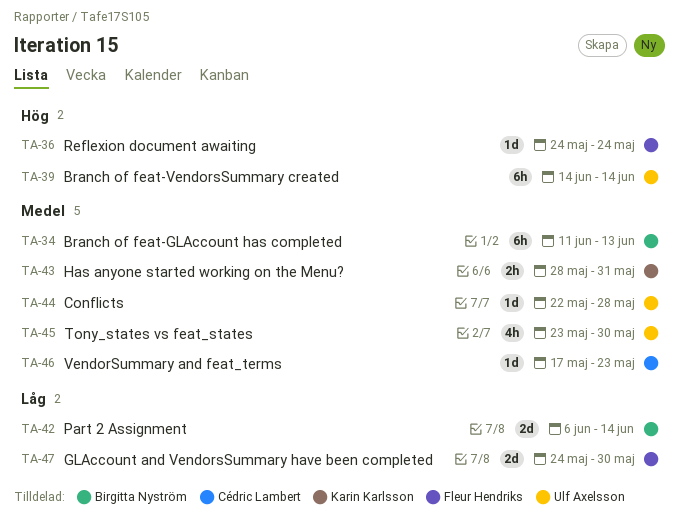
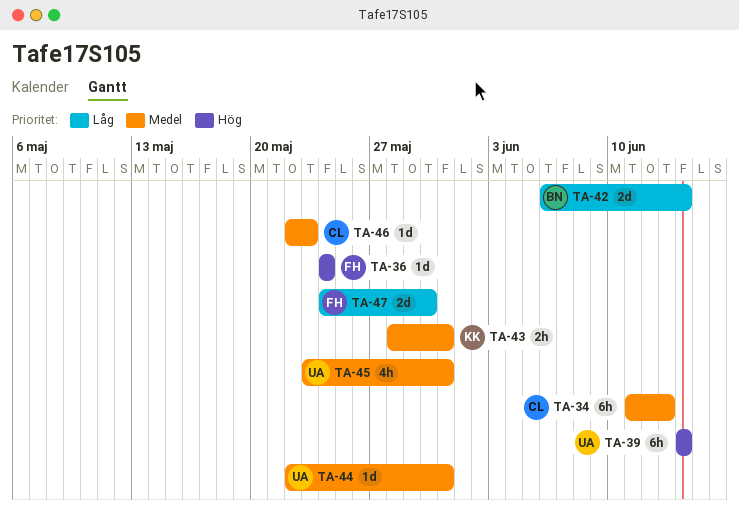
TA-34, owner: Birgitta Nyström -> Cédric Lambert
TA-44, due: May 28 -> May 31
TA-45, due: May 30 -> May 31
TA-46, start: May 17 -> May 22

